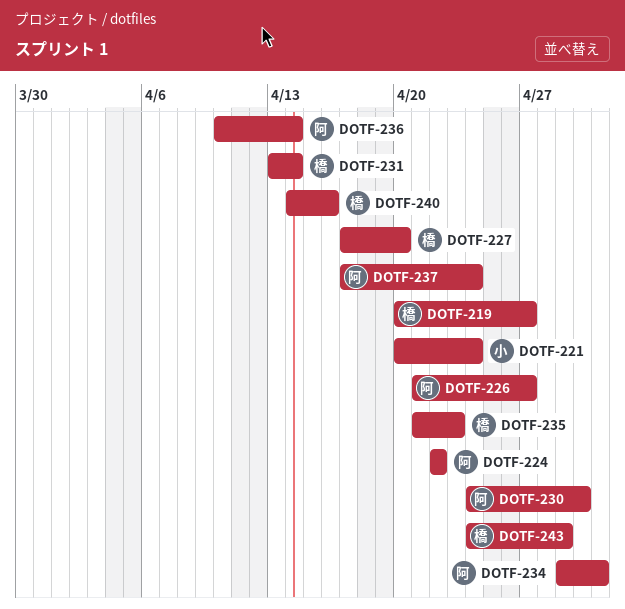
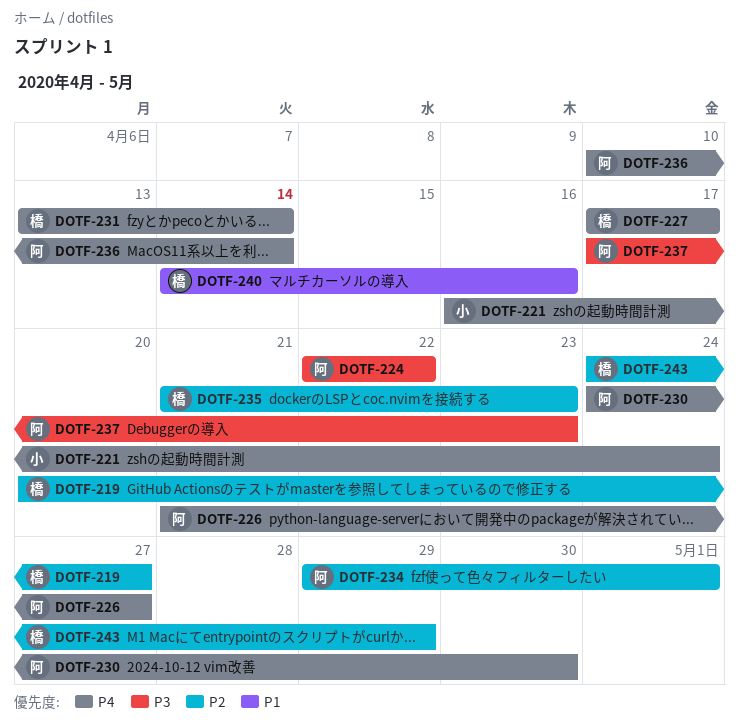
DOTF-221, start: Apr 20 -> Apr 16
DOTF-227, due: Apr 20 -> Apr 17
DOTF-237, due: Apr 24 -> Apr 23

